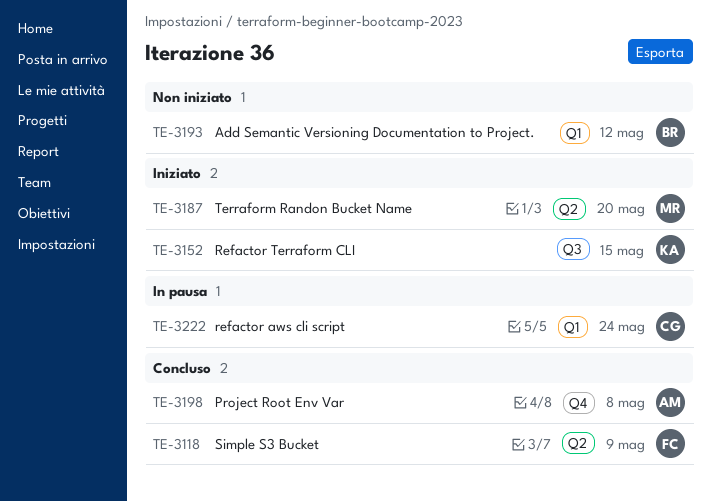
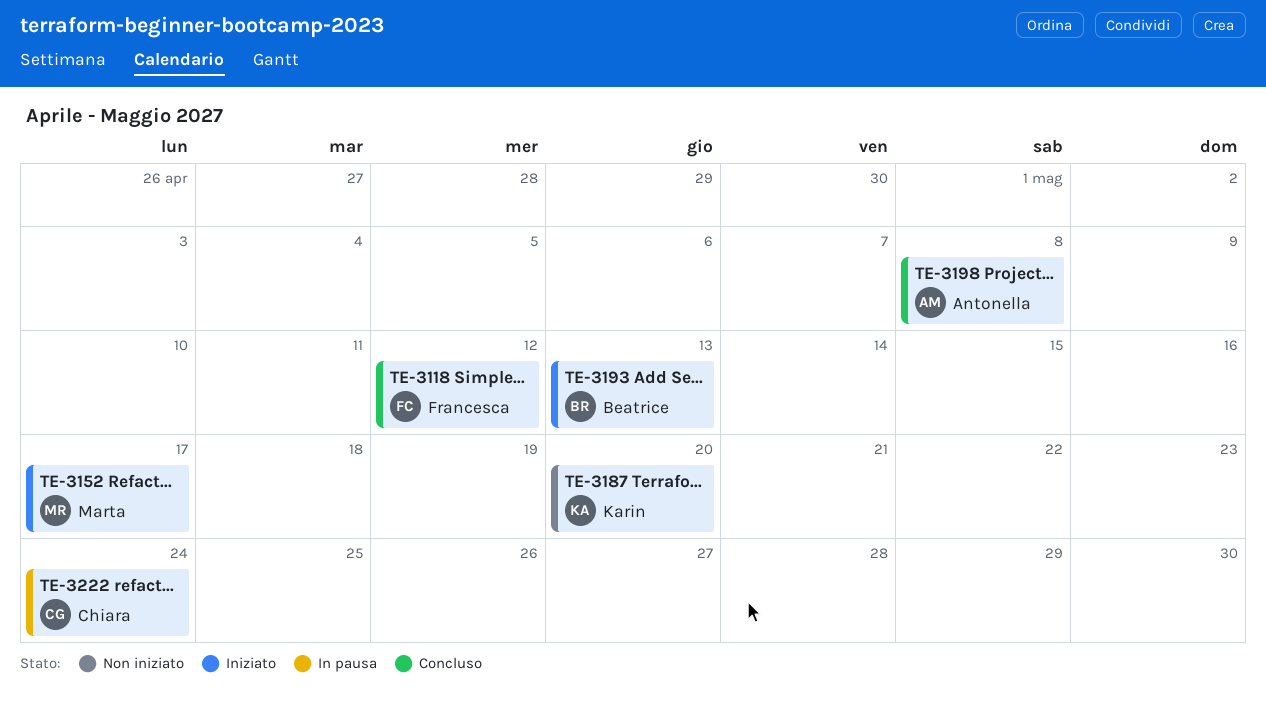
TE-3118, due: May 9 -> May 12
TE-3152, owner: Karin -> Marta
TE-3152, due: May 15 -> May 17
TE-3187, status: Iniziato -> Non iniziato
TE-3187, owner: Marta -> Karin
TE-3193, status: Non iniziato -> Iniziato
TE-3193, due: May 12 -> May 13

